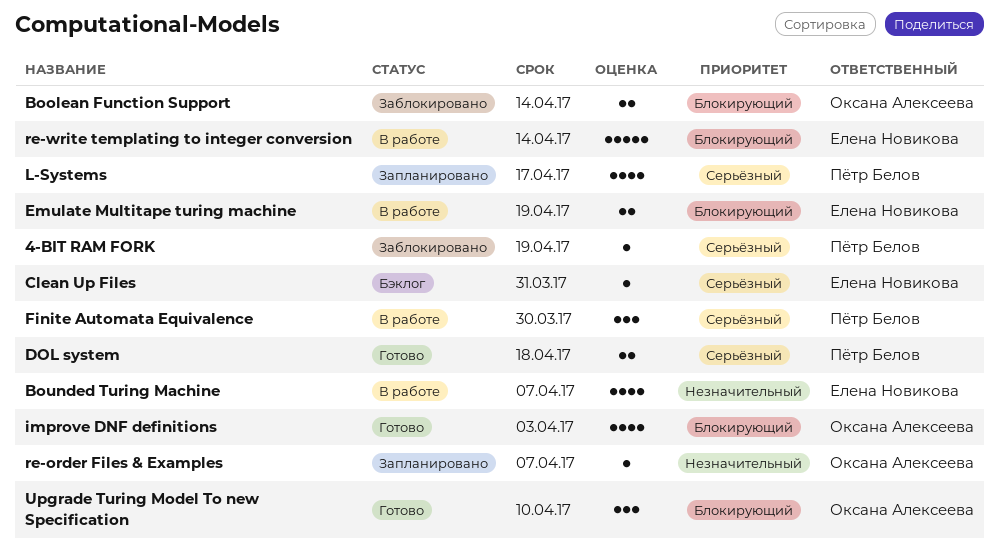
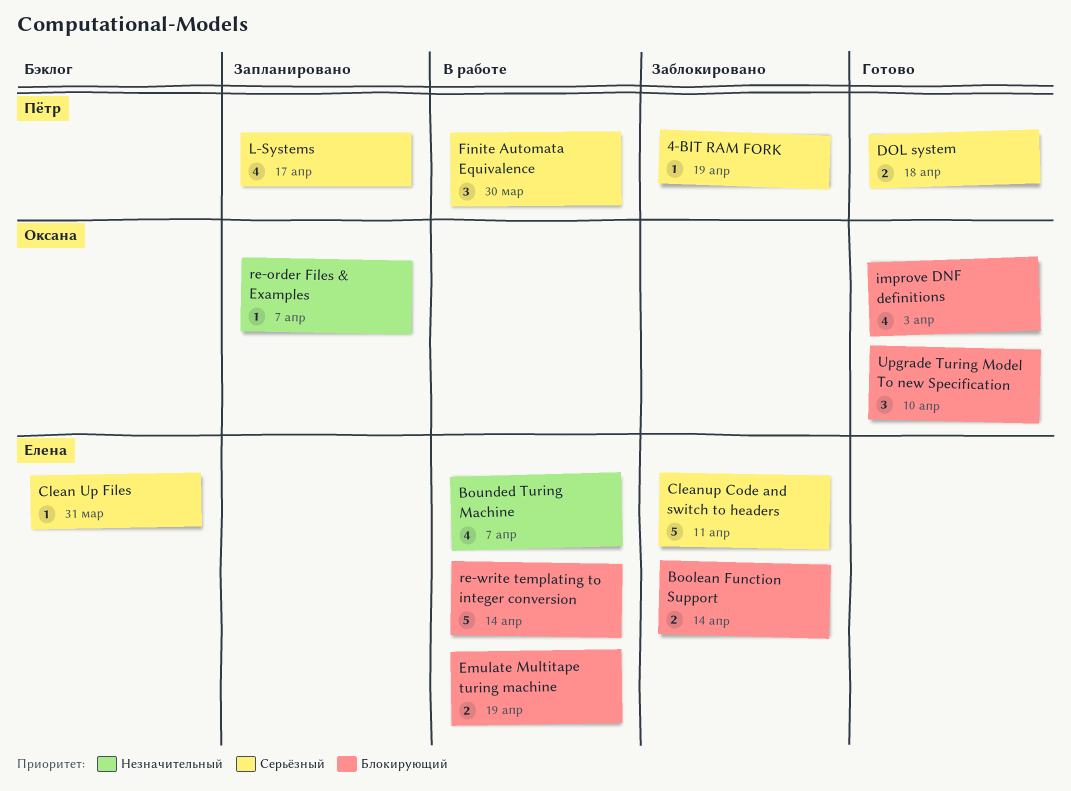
Boolean Function Support, owner: Оксана Алексеева -> Елена Новикова
Cleanup Code and switch to headers: none -> present

